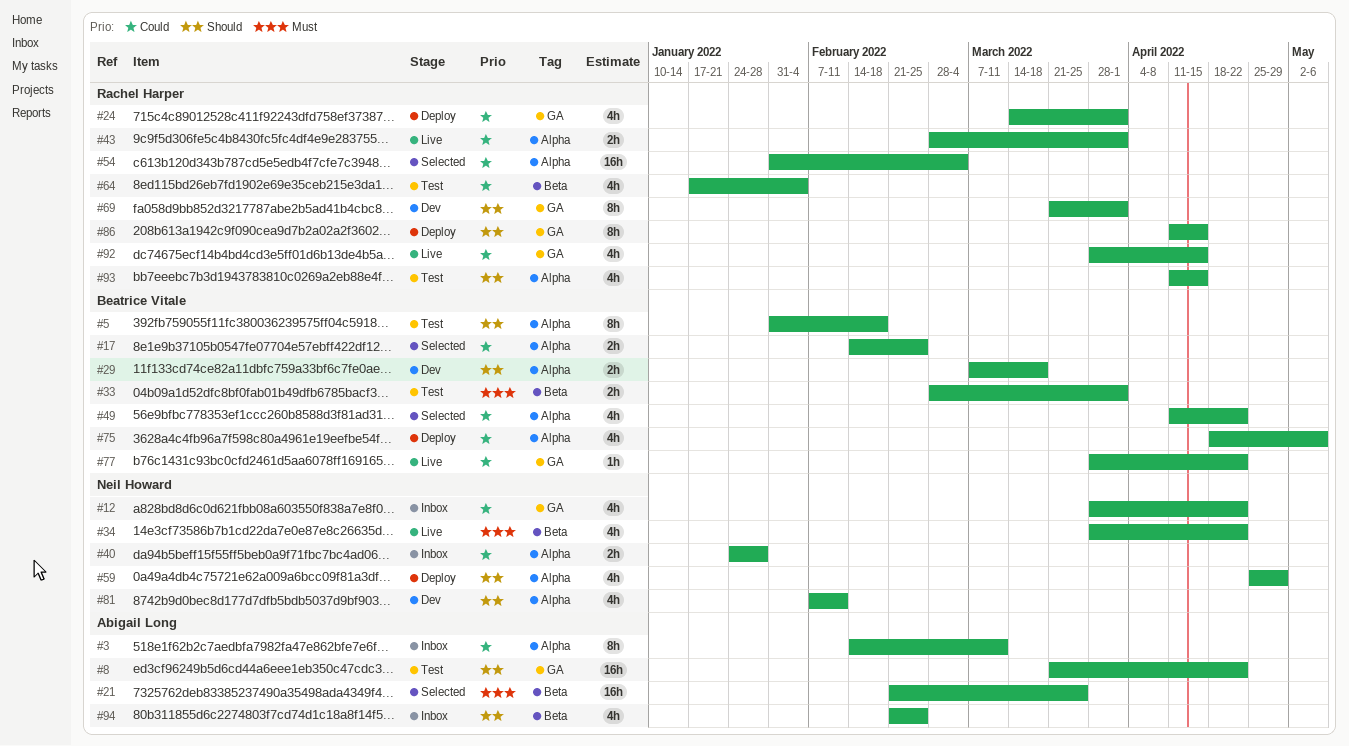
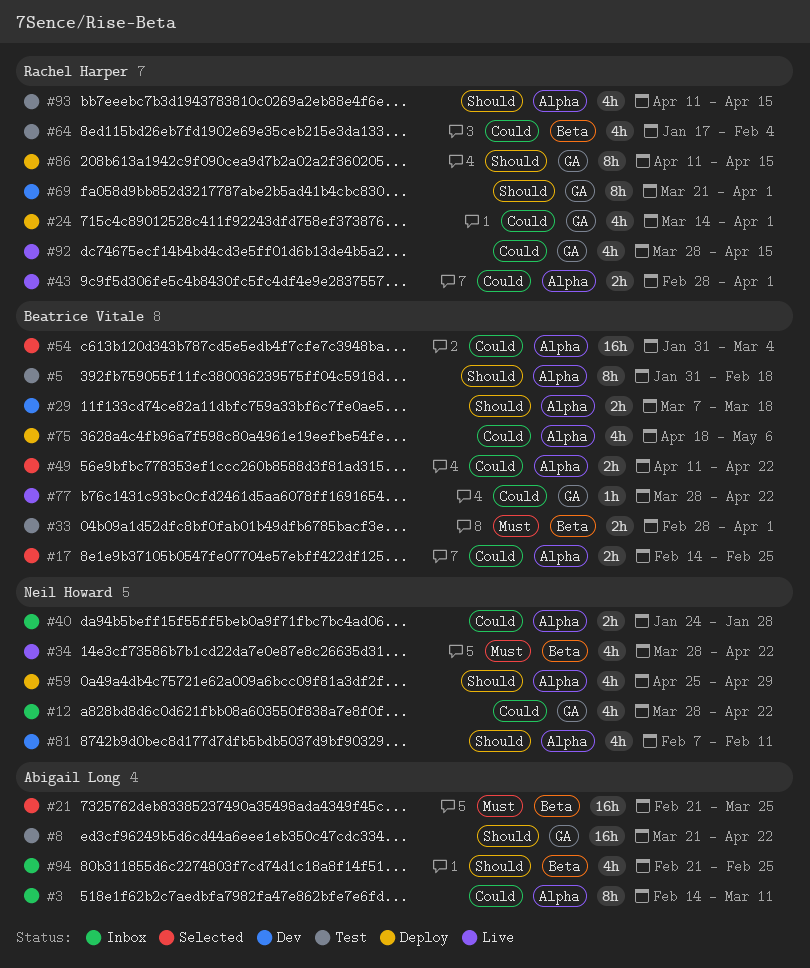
#49, estimate: 4h -> 2h
#54, owner: Rachel Harper -> Beatrice Vitale

